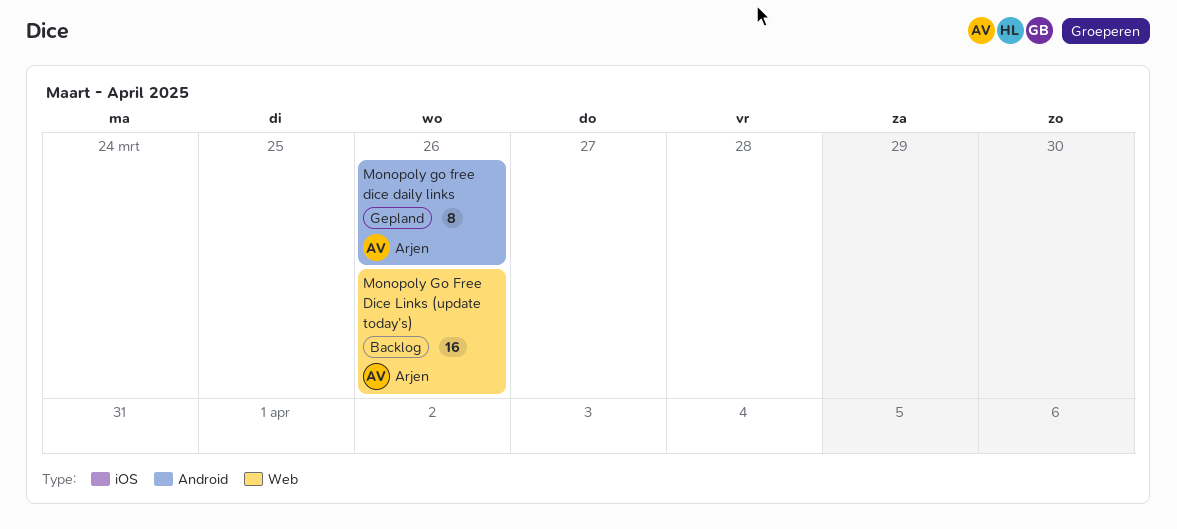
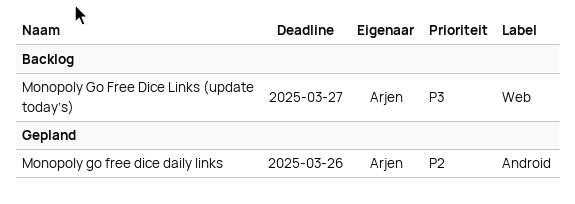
Monopoly Go Free Dice Links (update today’s), due: Mar 26 -> Mar 27

